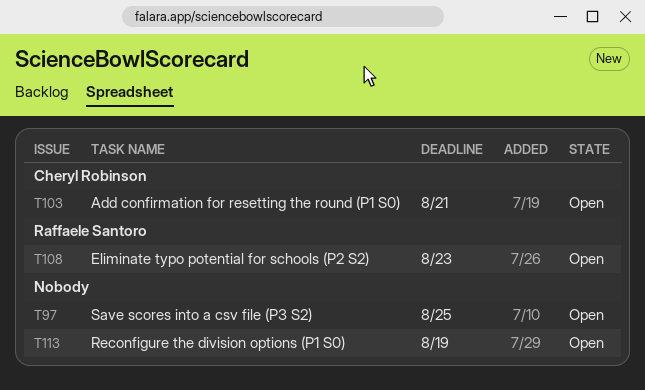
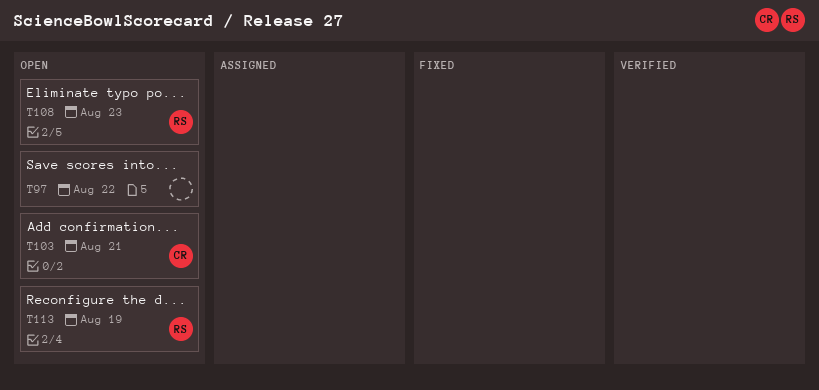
T97, due: Aug 25 -> Aug 22
T113, owner: none -> Raffaele Santoro

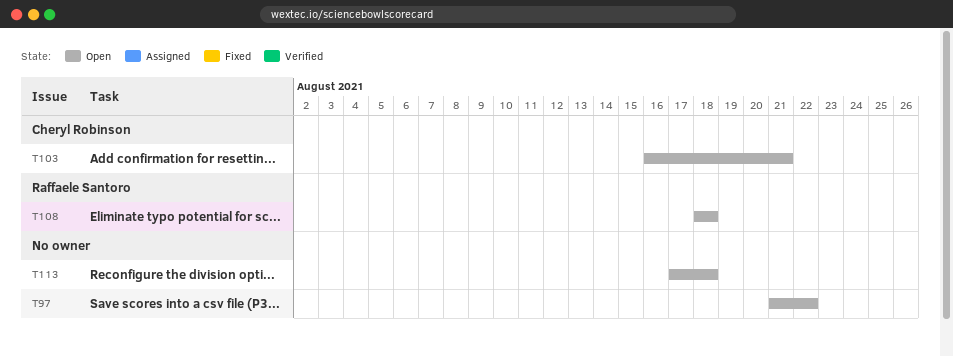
T108, due: Aug 23 -> Aug 18
T113, owner: Raffaele Santoro -> none
T113, due: Aug 19 -> Aug 18

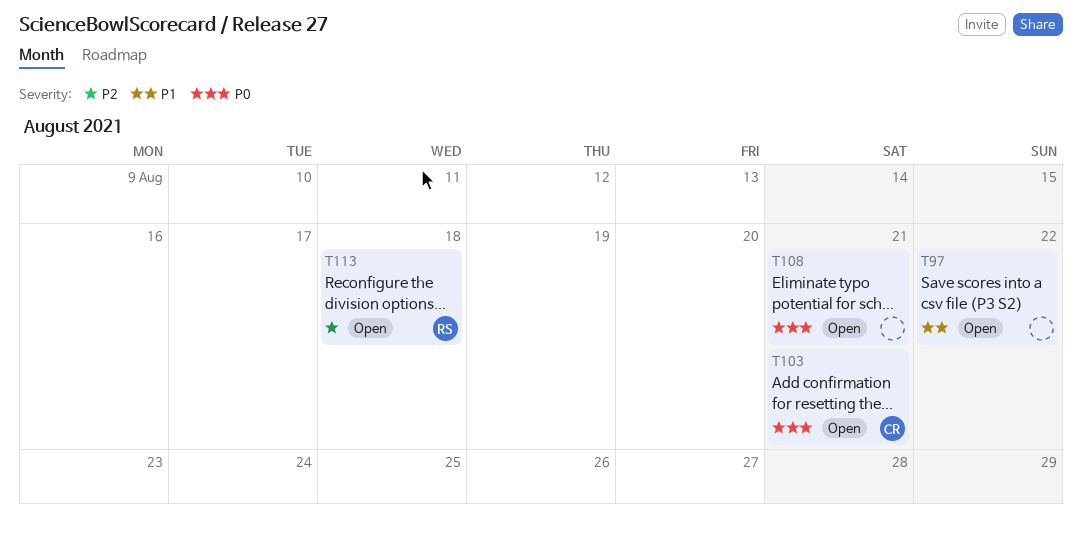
T108, owner: Raffaele Santoro -> none
T108, due: Aug 18 -> Aug 21
T113, owner: none -> Raffaele Santoro

